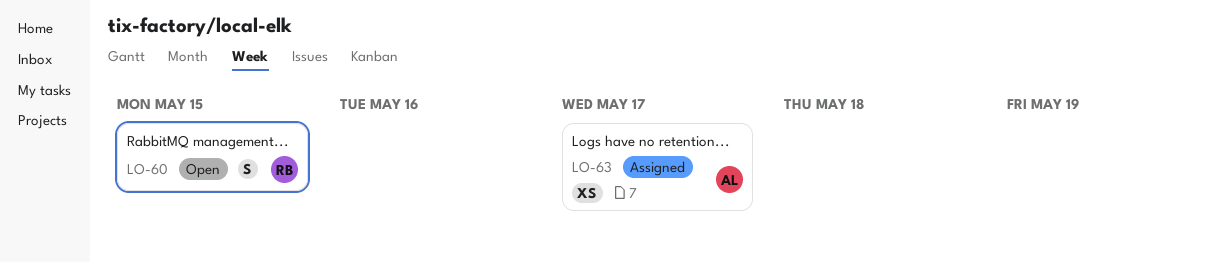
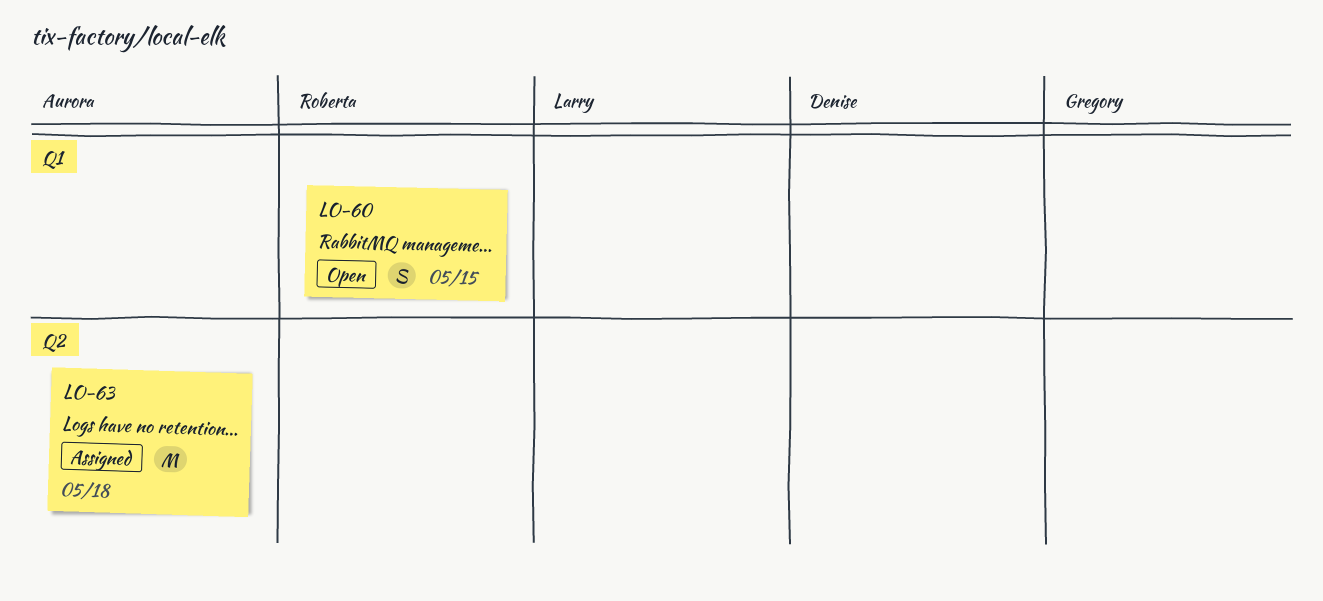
LO-63, estimate: XS -> M
LO-63, due: May 17 -> May 18

